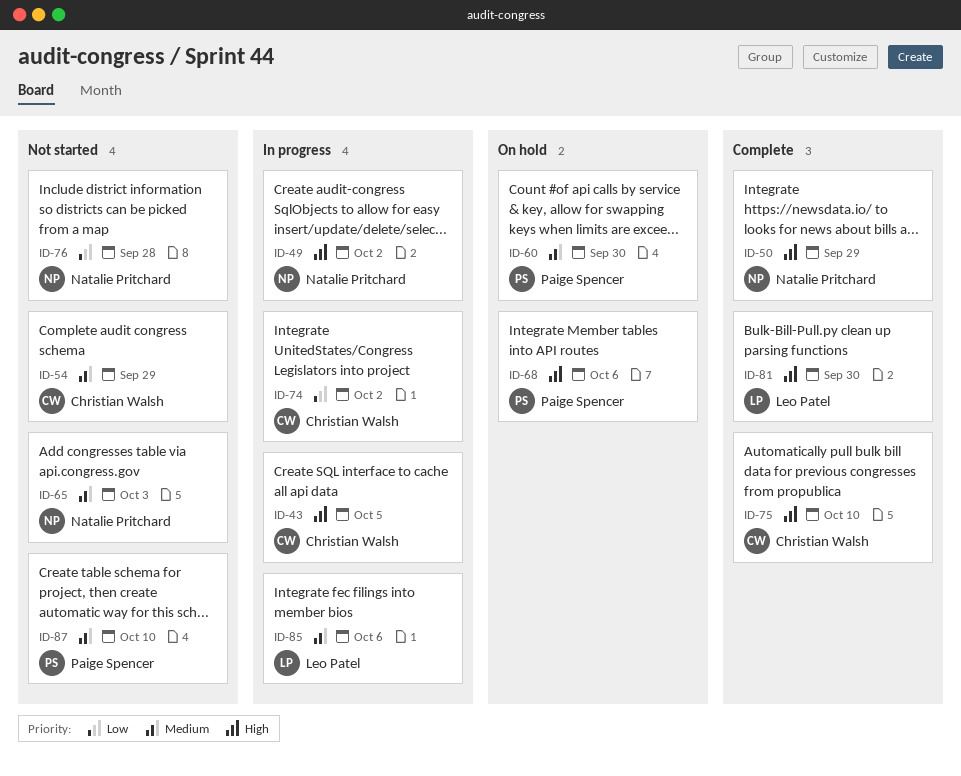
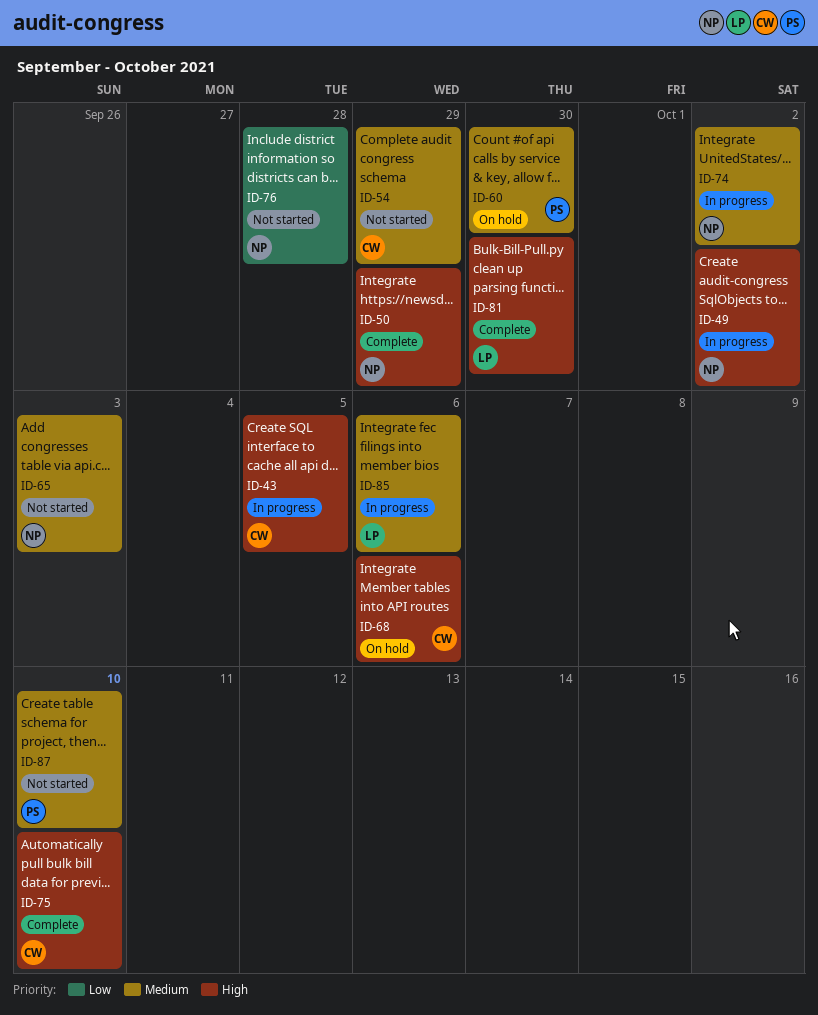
ID-68, owner: Paige Spencer -> Christian Walsh
ID-74, owner: Christian Walsh -> Natalie Pritchard
ID-74, priority: Low -> Medium

